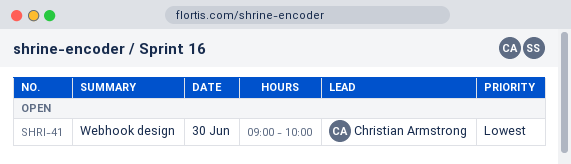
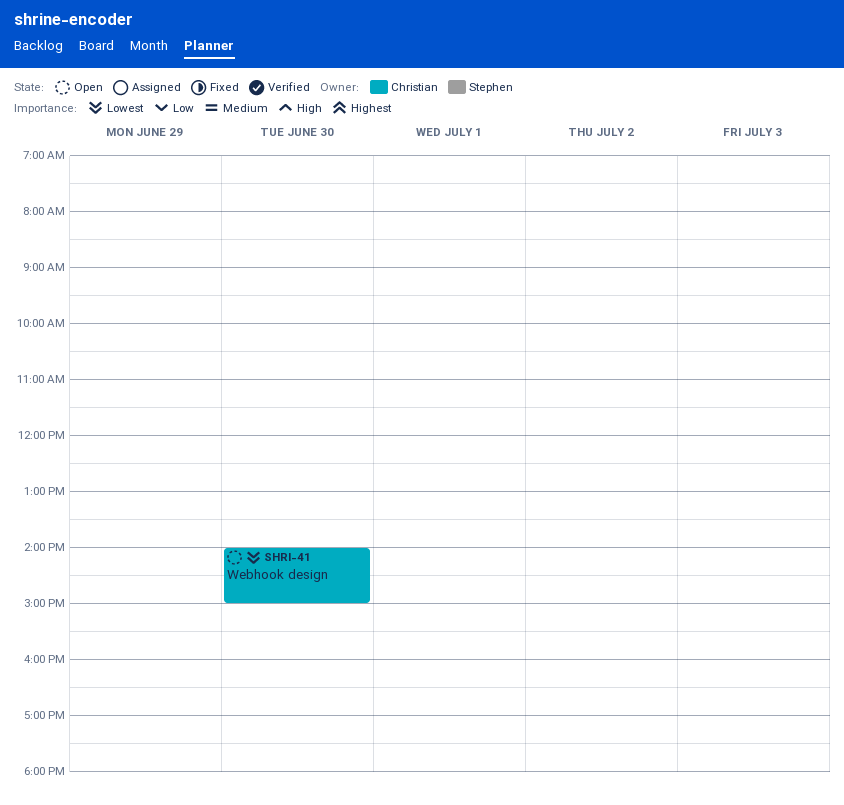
SHRI-41, begins: 09:00 -> 14:00
SHRI-41, ends: 10:00 -> 15:00

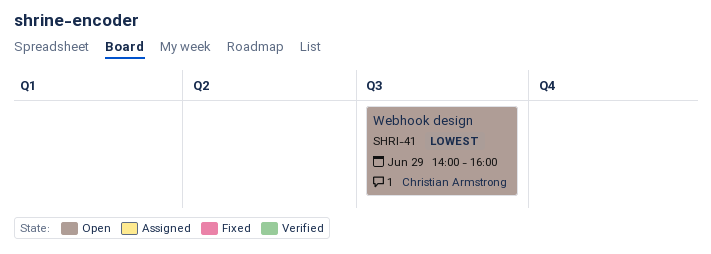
SHRI-41, day: Jun 30 -> Jun 29
SHRI-41, ends: 15:00 -> 16:00

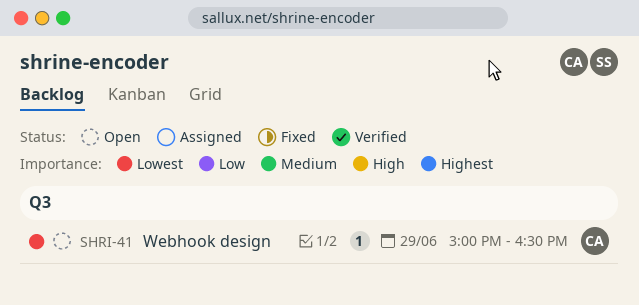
SHRI-41, begins: 14:00 -> 15:00
SHRI-41, ends: 16:00 -> 16:30

